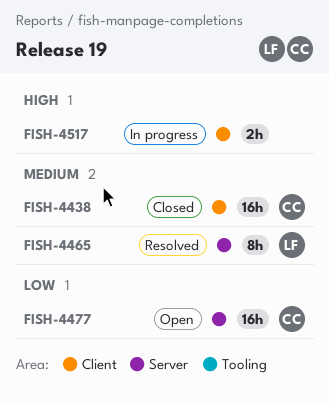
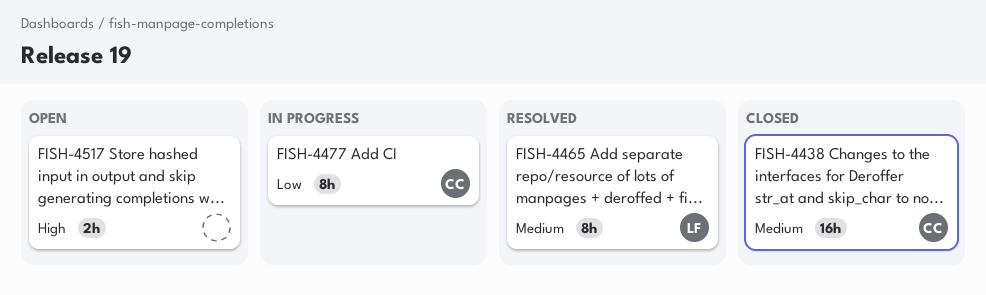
FISH-4477, status: Open -> In progress
FISH-4477, estimate: 16h -> 8h
FISH-4517, status: In progress -> Open

